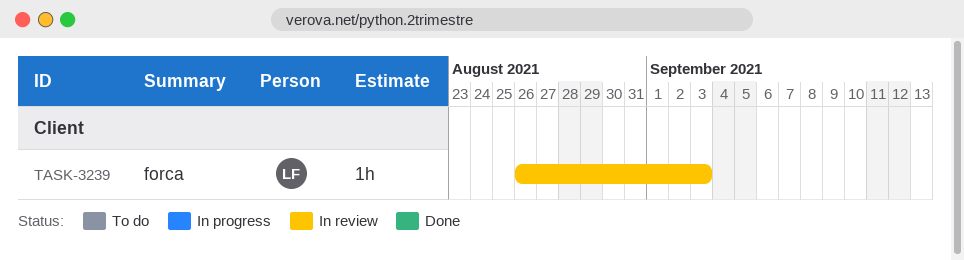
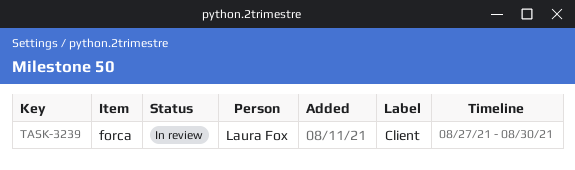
TASK-3239, start: Aug 26 -> Aug 27
TASK-3239, due: Sep 3 -> Aug 30

